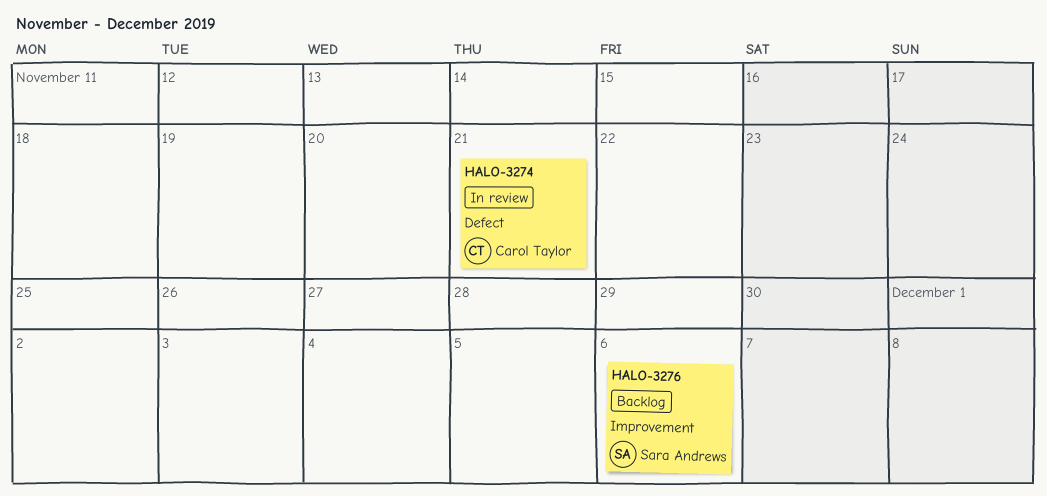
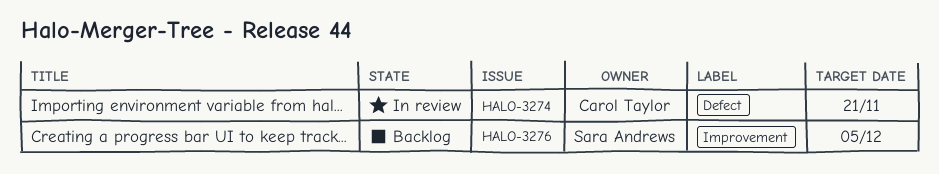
HALO-3276, due: Dec 6 -> Dec 5

